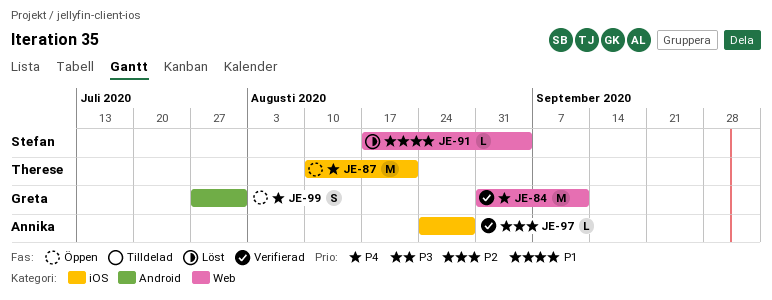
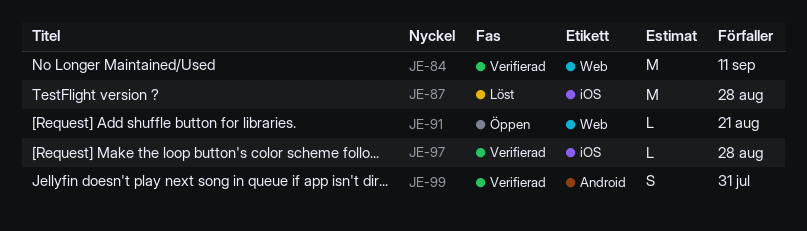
JE-87, status: Öppen -> Löst
JE-87, due: Aug 21 -> Aug 28
JE-91, status: Löst -> Öppen
JE-91, due: Sep 4 -> Aug 21
JE-99, status: Öppen -> Verifierad

